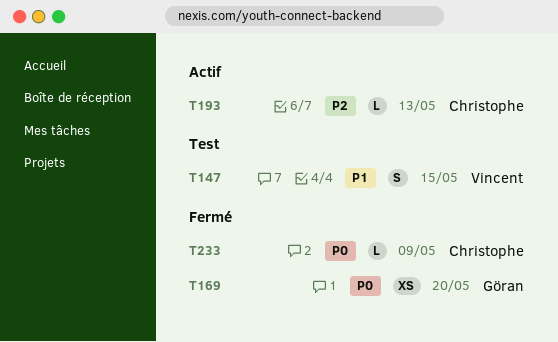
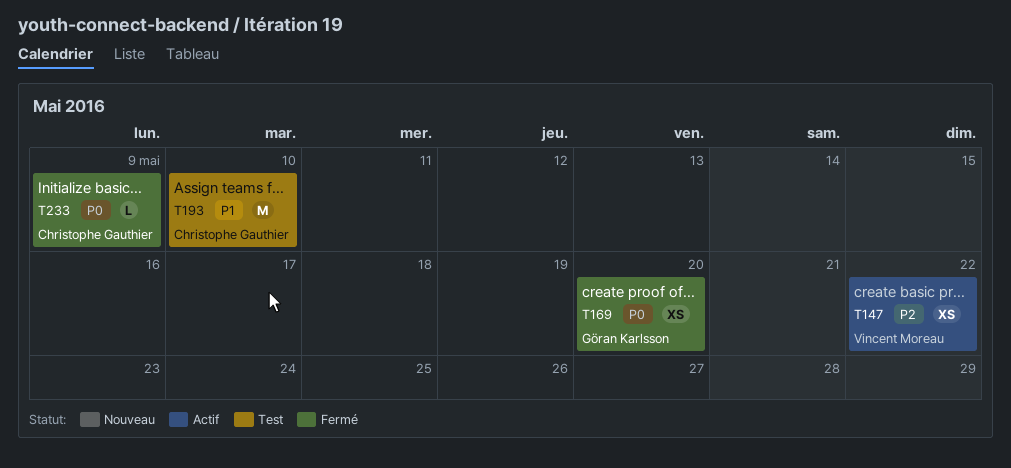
T147, status: Test -> Actif
T147, priority: P1 -> P2
T147, estimate: S -> XS
T147, due: May 15 -> May 22
T193, status: Actif -> Test
T193, priority: P2 -> P1
T193, estimate: L -> M
T193, due: May 13 -> May 10

